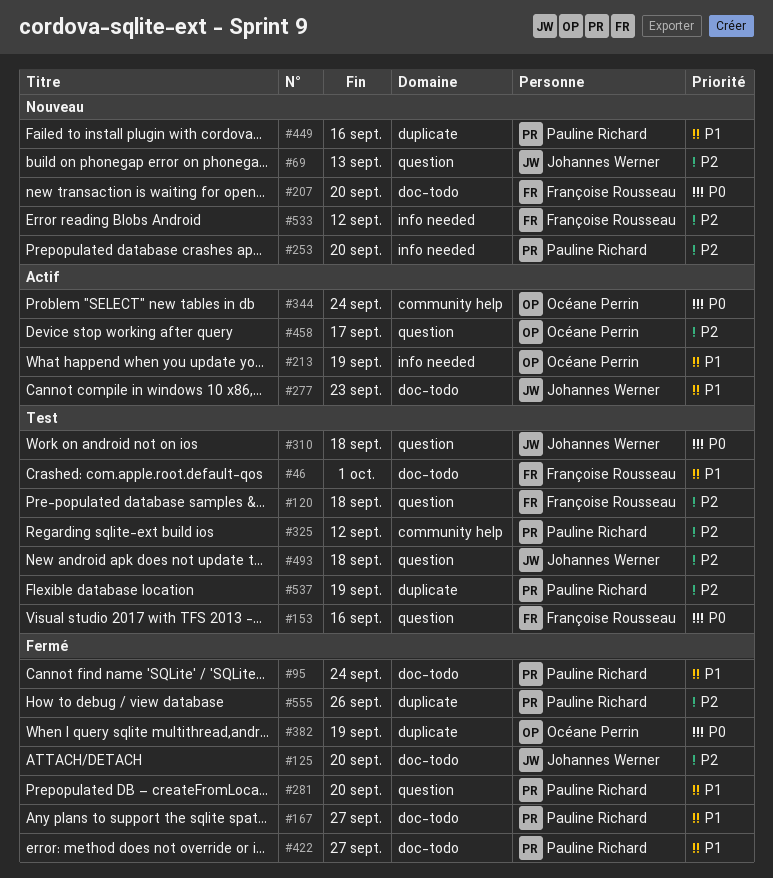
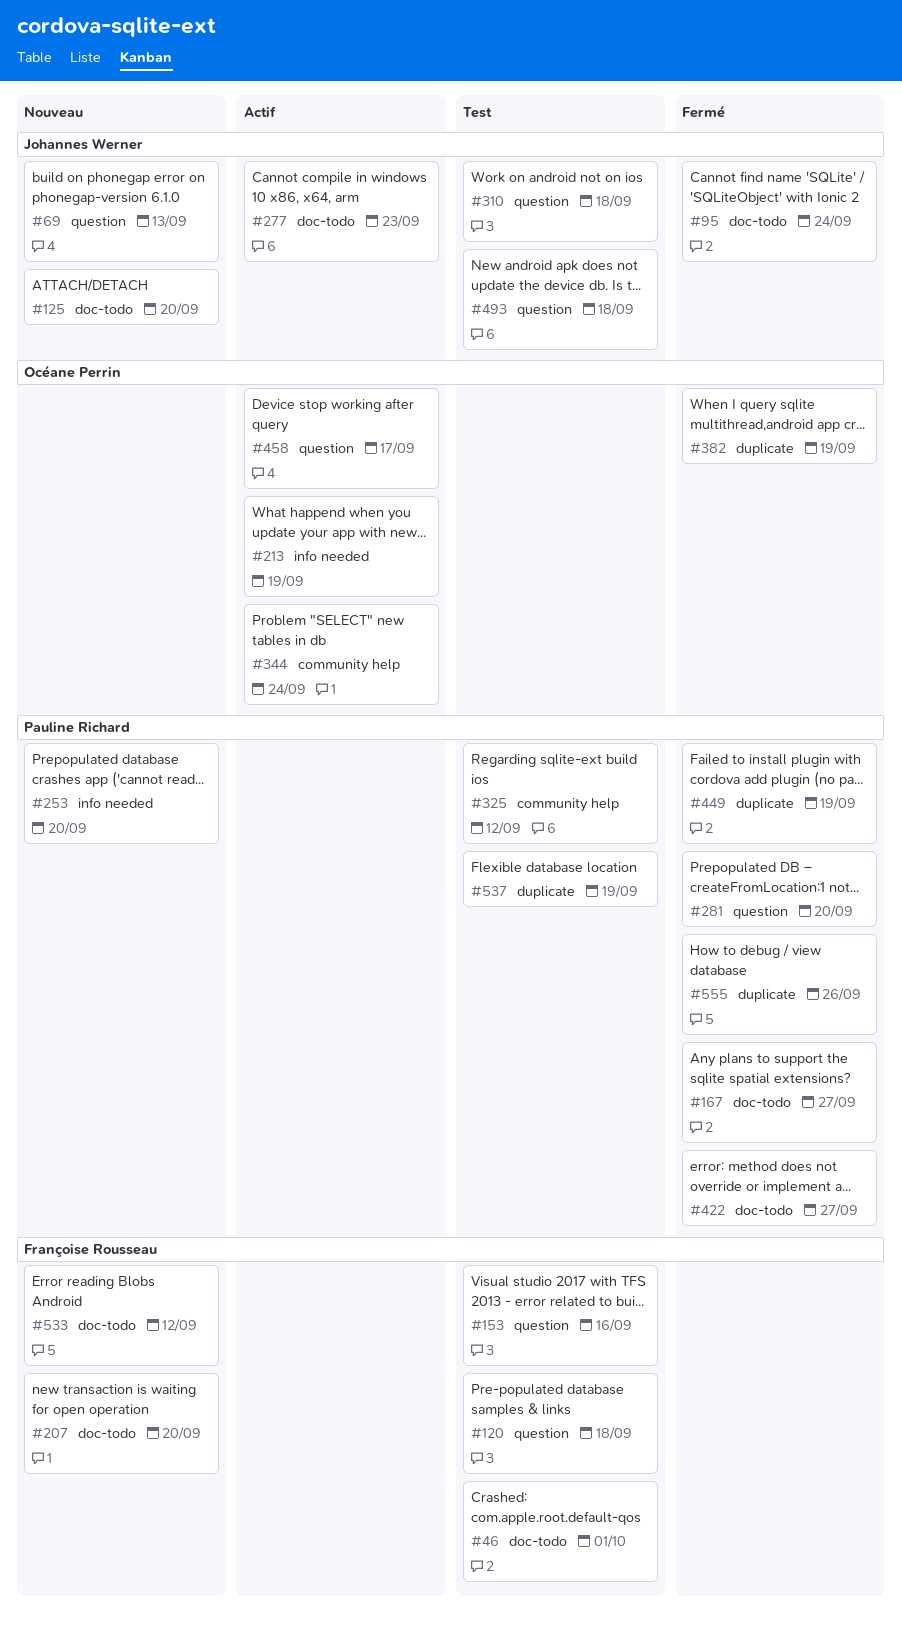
#95, owner: Pauline Richard -> Johannes Werner
#125, status: Fermé -> Nouveau
#449, status: Nouveau -> Fermé
#449, due: Sep 16 -> Sep 19
#533, label: info needed -> doc-todo

